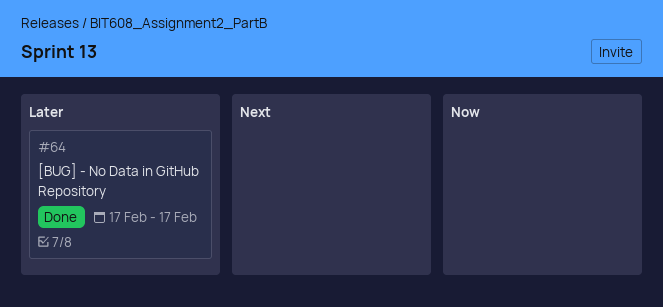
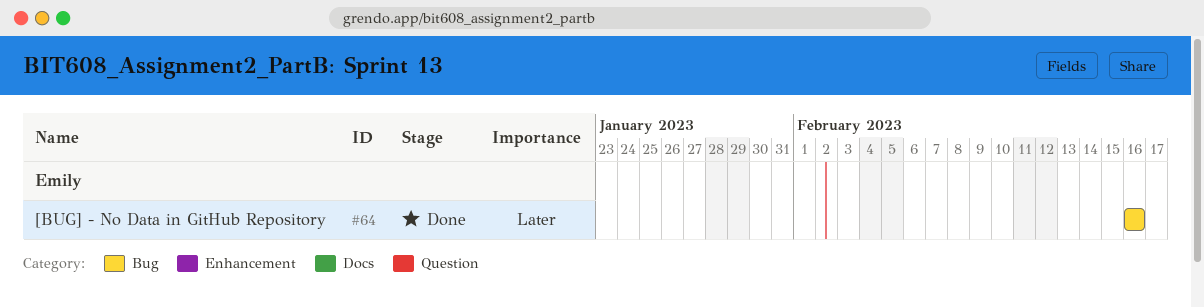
#64, start: Feb 17 -> Feb 16
#64, due: Feb 17 -> Feb 16

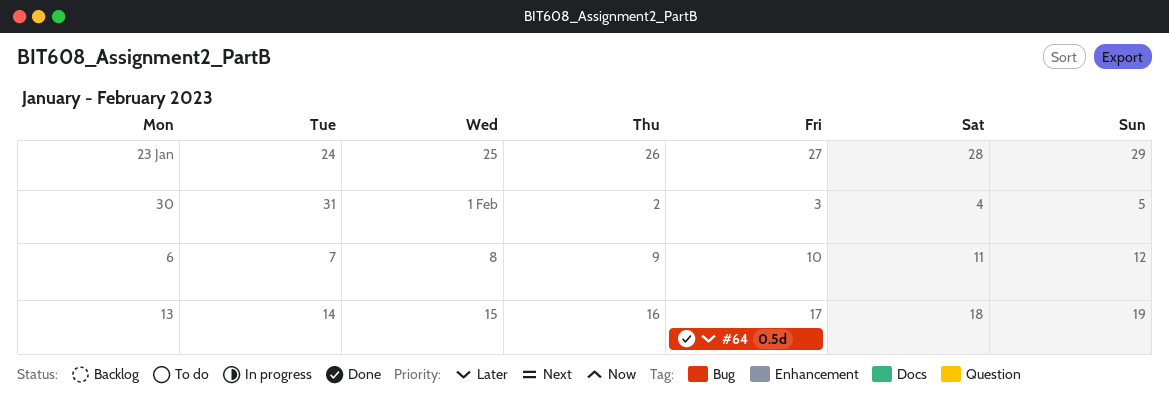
#64, start: Feb 16 -> Feb 17
#64, due: Feb 16 -> Feb 17

